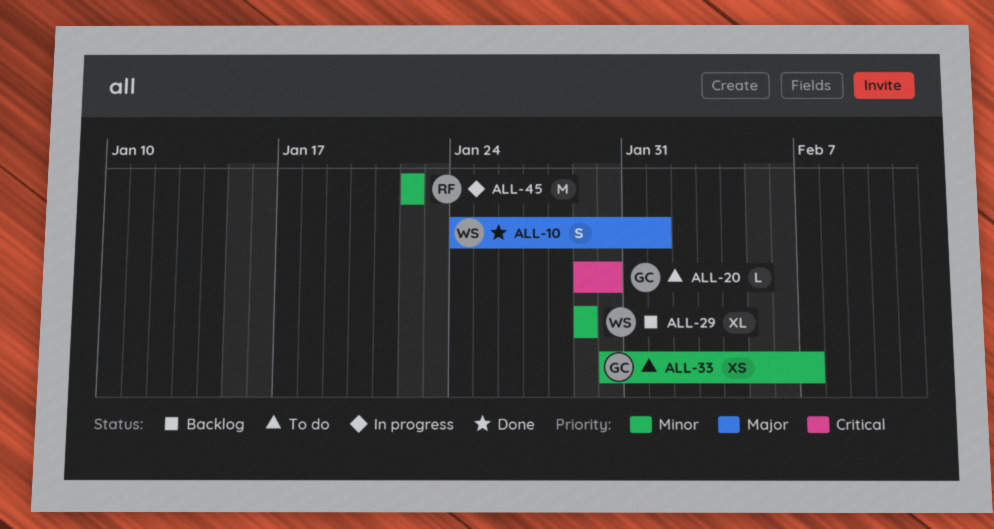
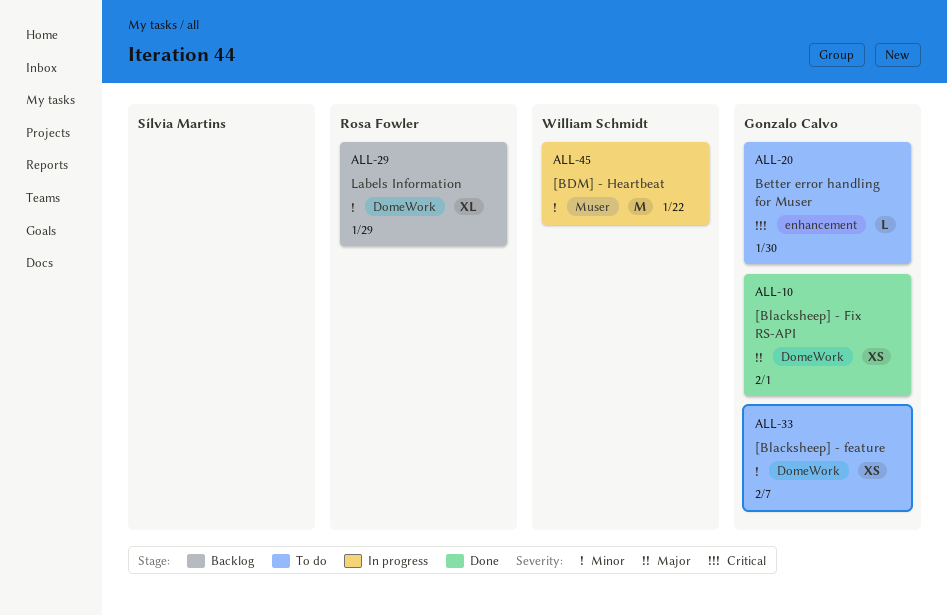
ALL-10, owner: William Schmidt -> Gonzalo Calvo
ALL-10, estimate: S -> XS
ALL-29, owner: William Schmidt -> Rosa Fowler
ALL-45, owner: Rosa Fowler -> William Schmidt

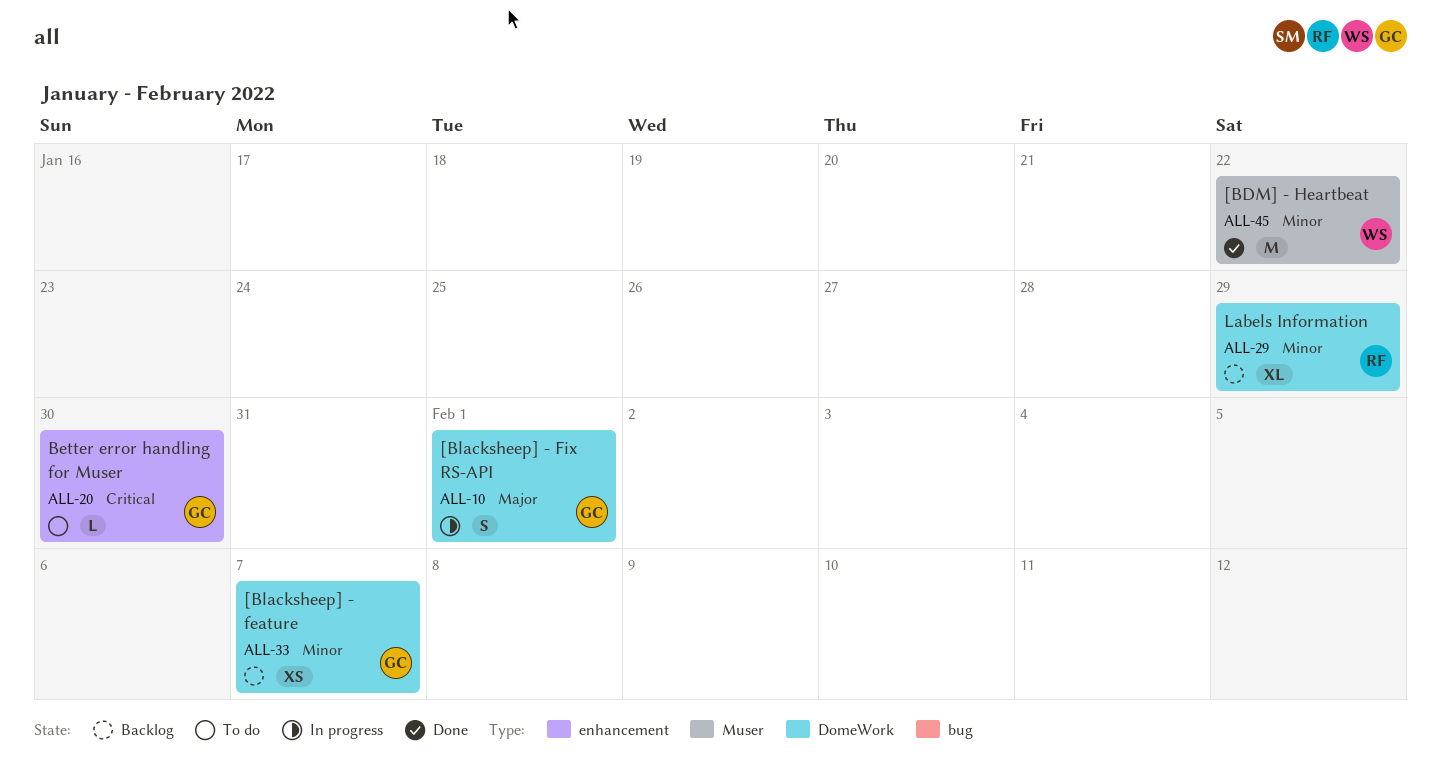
ALL-10, status: Done -> In progress
ALL-10, estimate: XS -> S
ALL-33, status: To do -> Backlog
ALL-45, status: In progress -> Done

